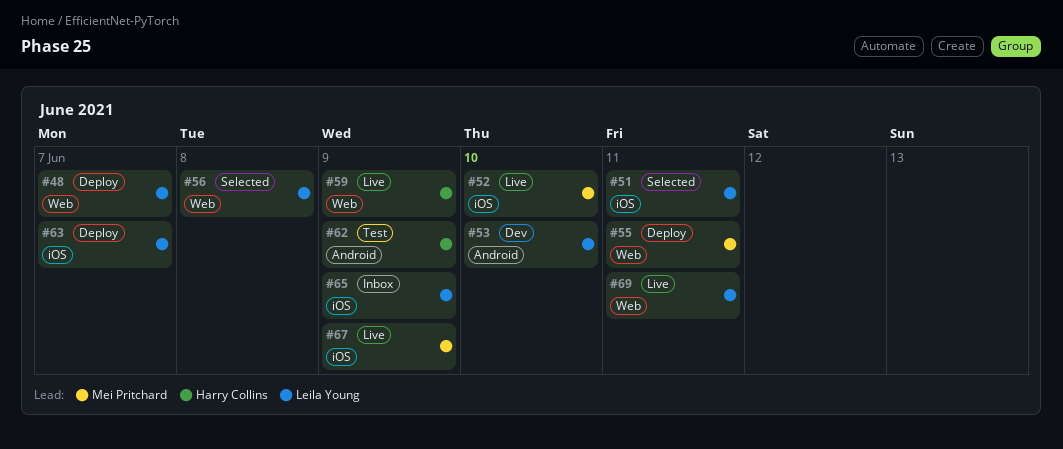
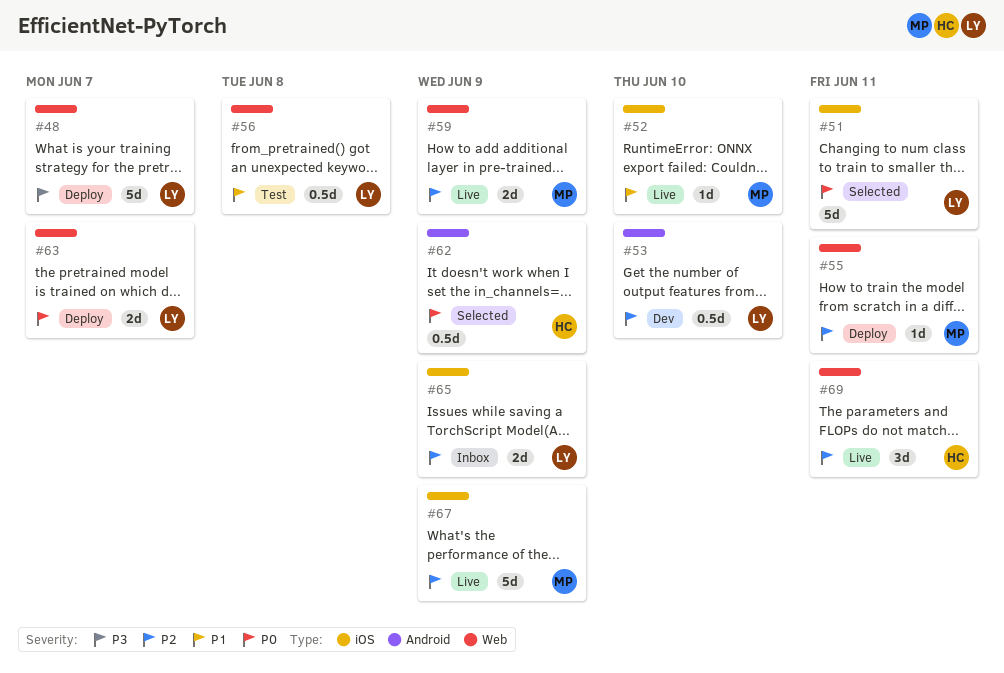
#56, status: Selected -> Test
#59, owner: Harry Collins -> Mei Pritchard
#62, status: Test -> Selected
#63, label: iOS -> Web
#69, owner: Leila Young -> Harry Collins

